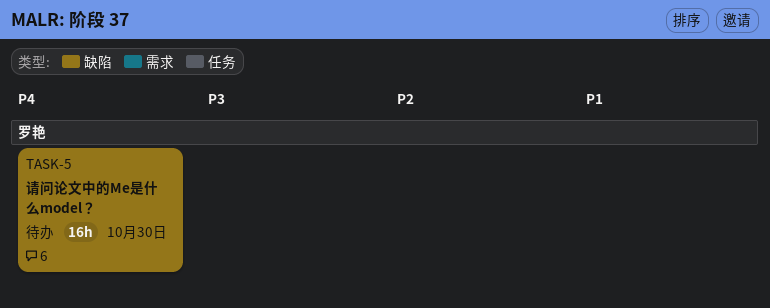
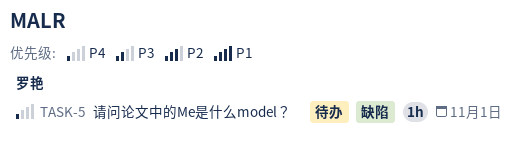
TASK-5, estimate: 16h -> 1h
TASK-5, due: Oct 30 -> Nov 1

